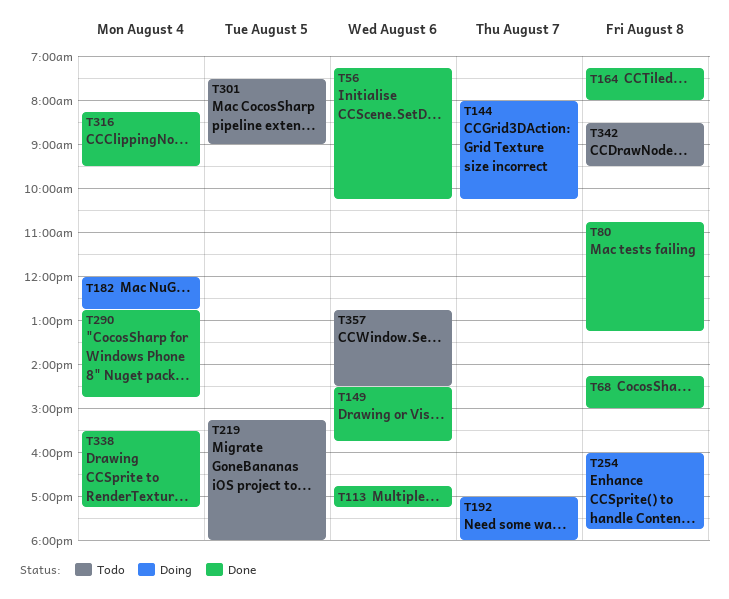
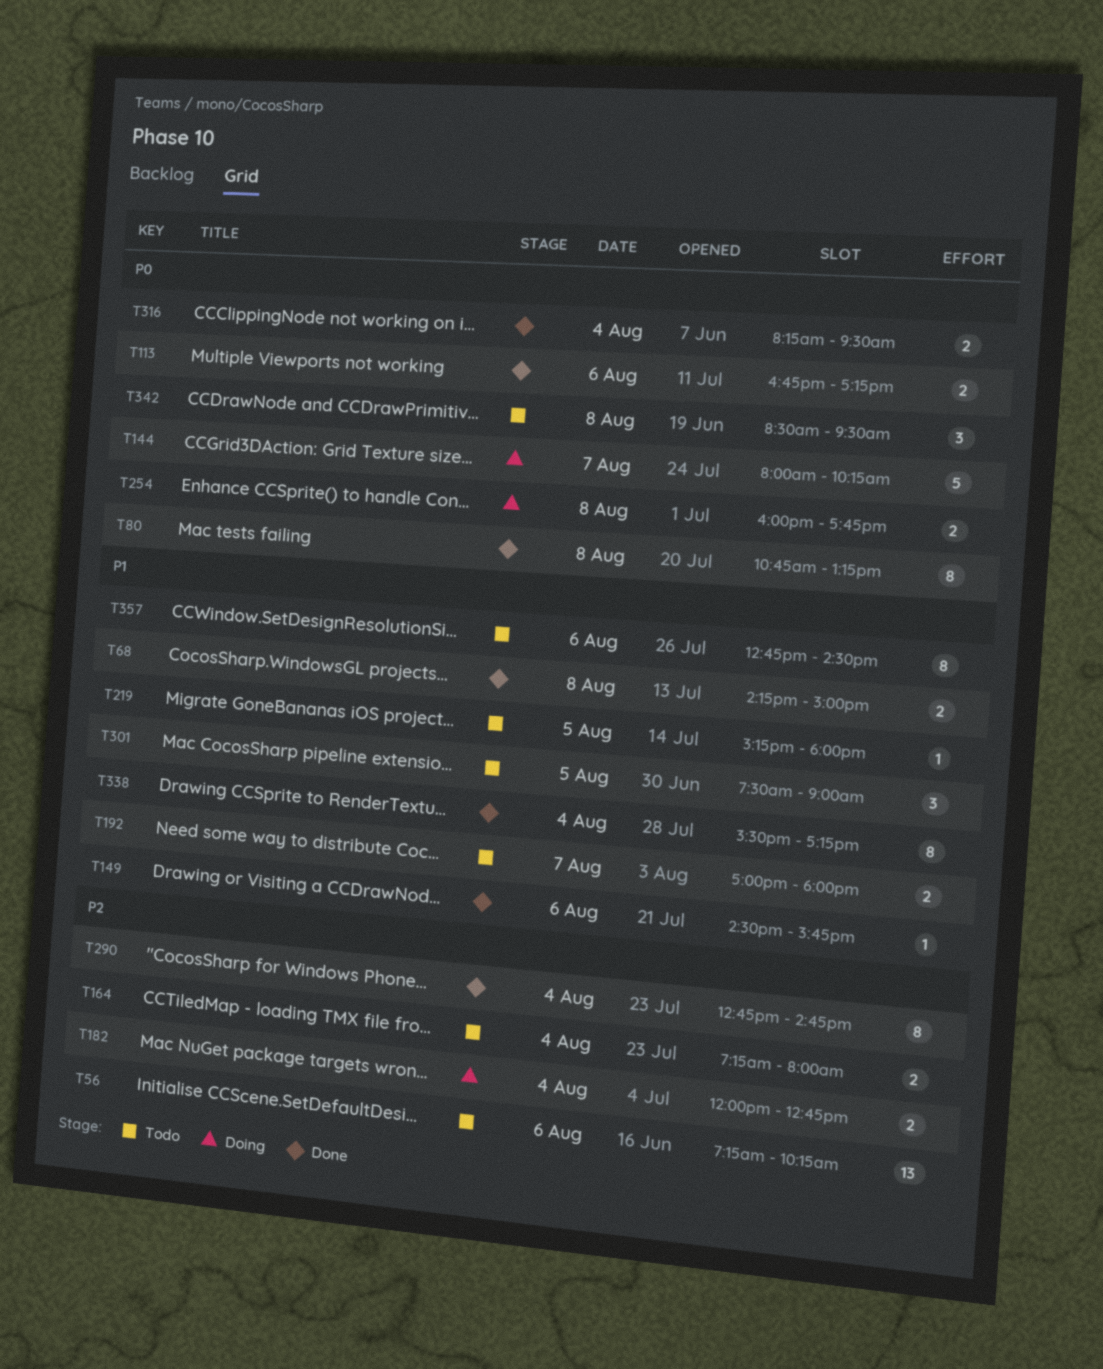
T56, status: Done -> Todo
T164, status: Done -> Todo
T164, day: Aug 8 -> Aug 4
T192, status: Doing -> Todo

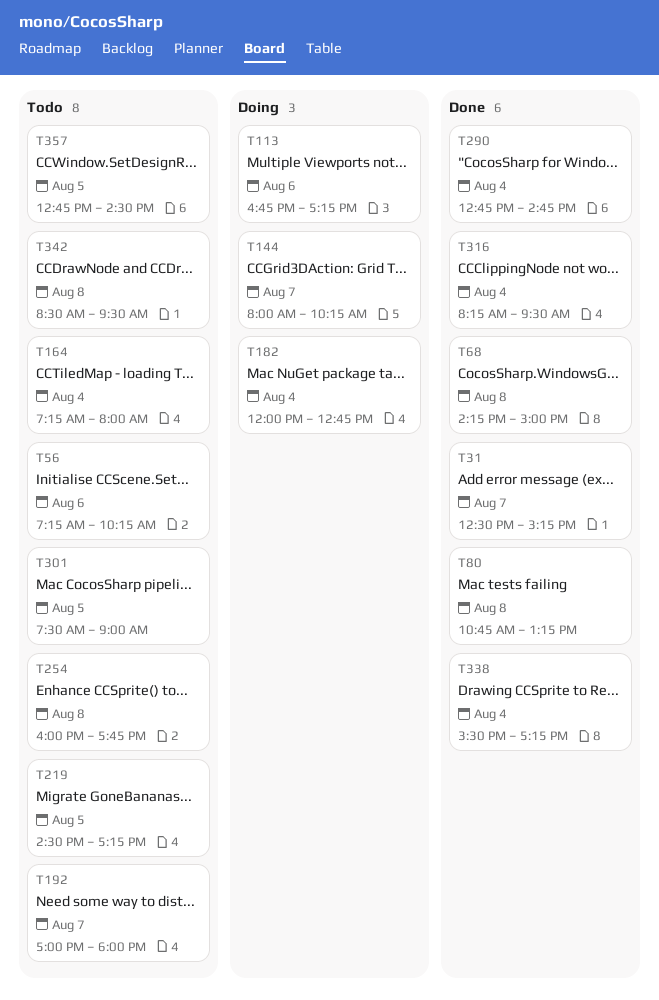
T31: none -> present
T113, status: Done -> Doing
T149: present -> none
T219, begins: 15:15 -> 14:30
T219, ends: 18:00 -> 17:15
T254, status: Doing -> Todo
T357, day: Aug 6 -> Aug 5

